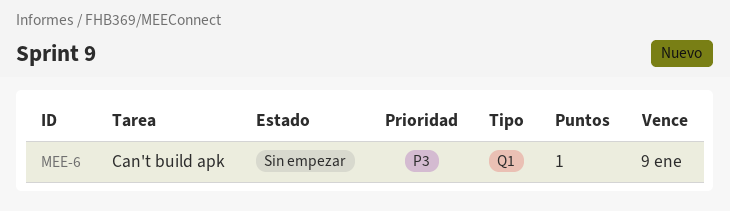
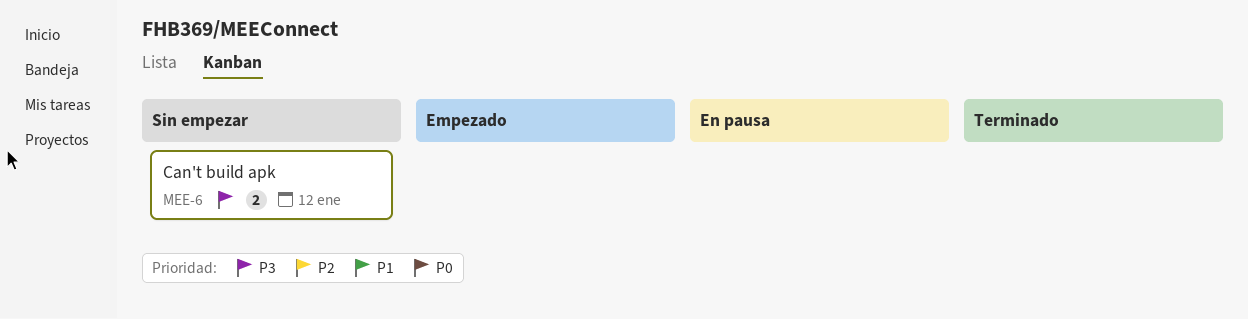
MEE-6, estimate: 1 -> 2
MEE-6, due: Jan 9 -> Jan 12

